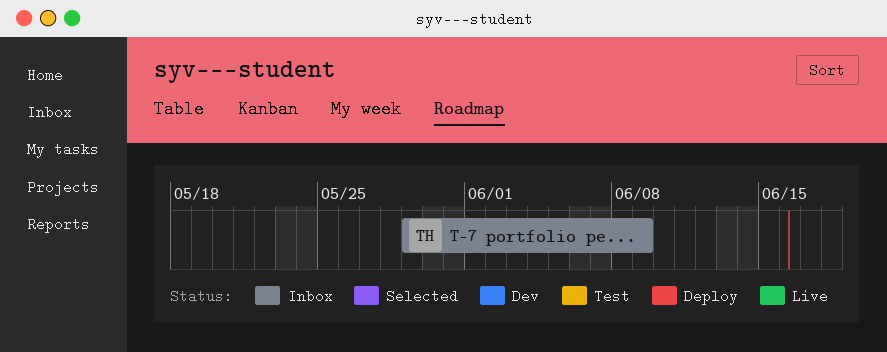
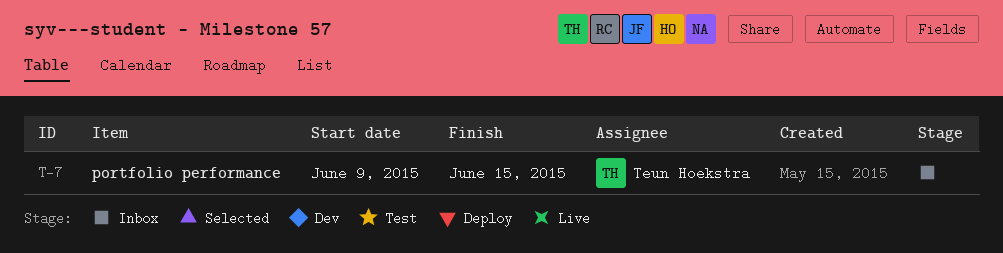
T-7, start: May 29 -> Jun 9
T-7, due: Jun 9 -> Jun 15

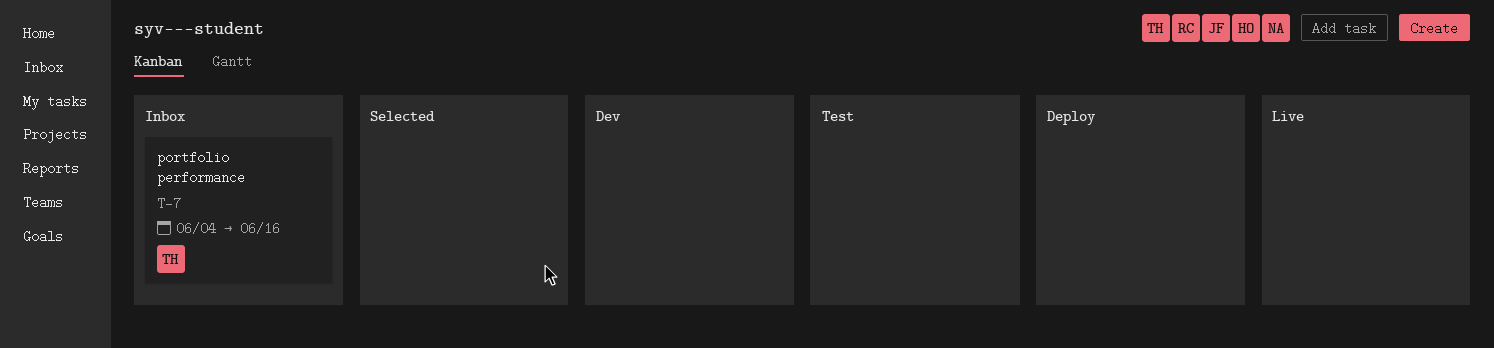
T-7, start: Jun 9 -> Jun 4
T-7, due: Jun 15 -> Jun 16

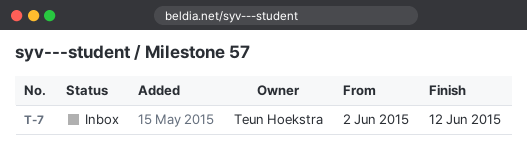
T-7, start: Jun 4 -> Jun 2
T-7, due: Jun 16 -> Jun 12

